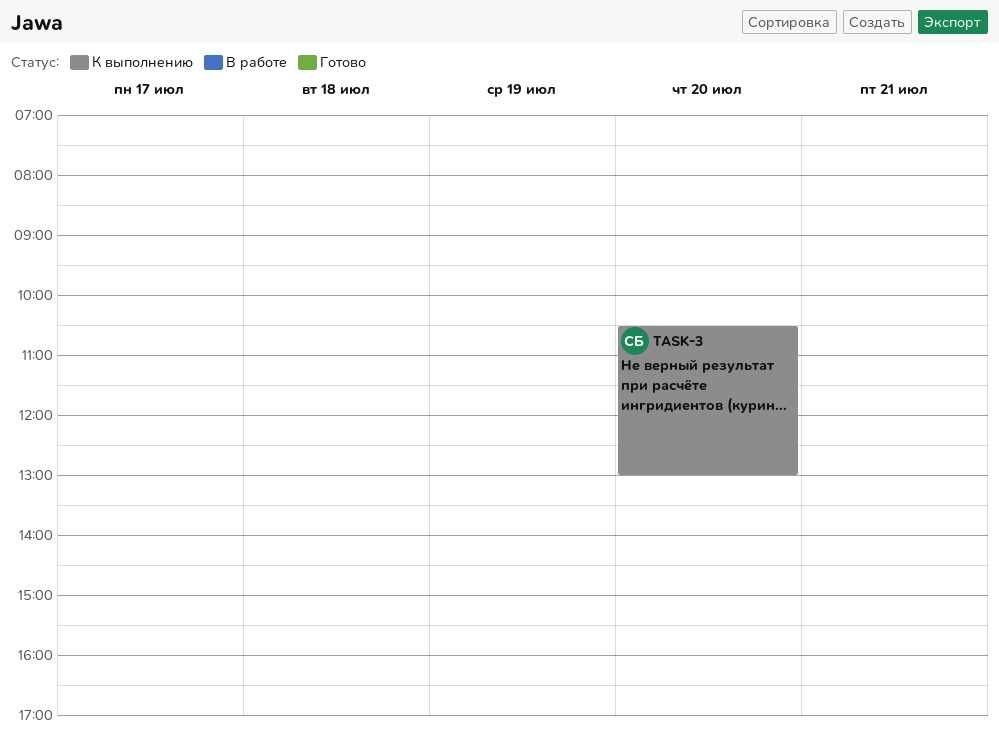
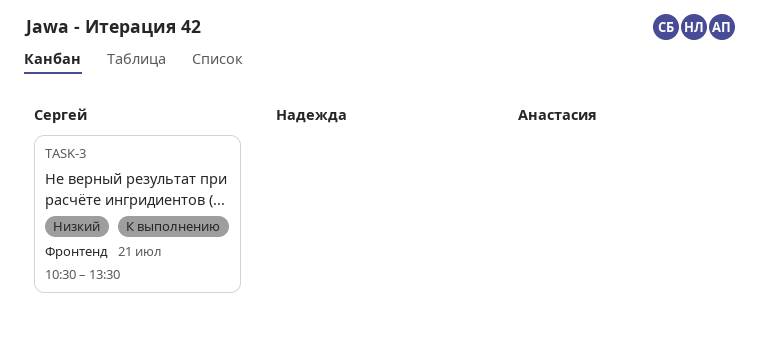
TASK-3, day: Jul 20 -> Jul 21
TASK-3, ends: 13:00 -> 13:30

